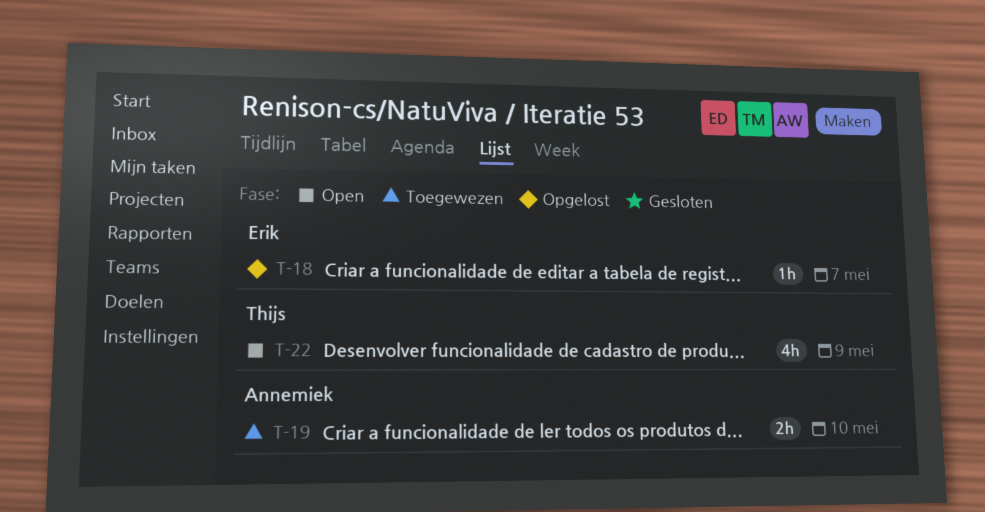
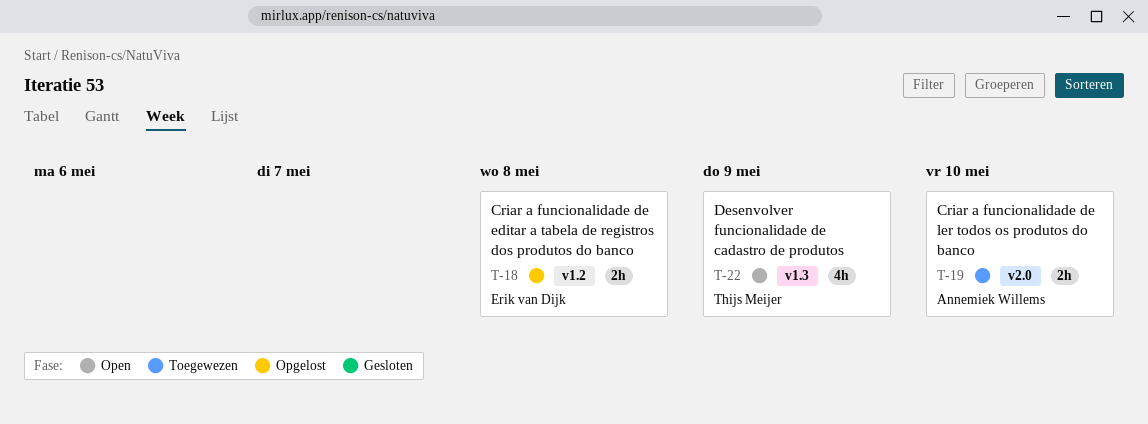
T-18, estimate: 1h -> 2h
T-18, due: May 7 -> May 8

